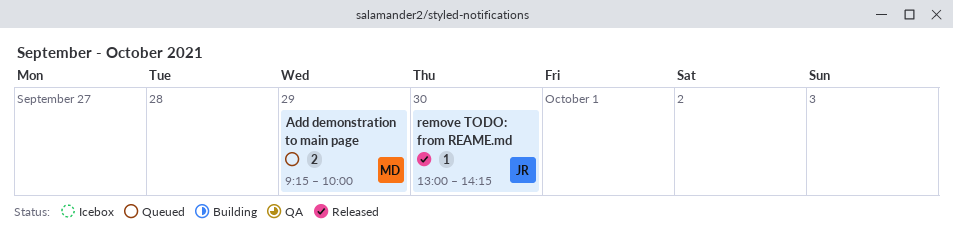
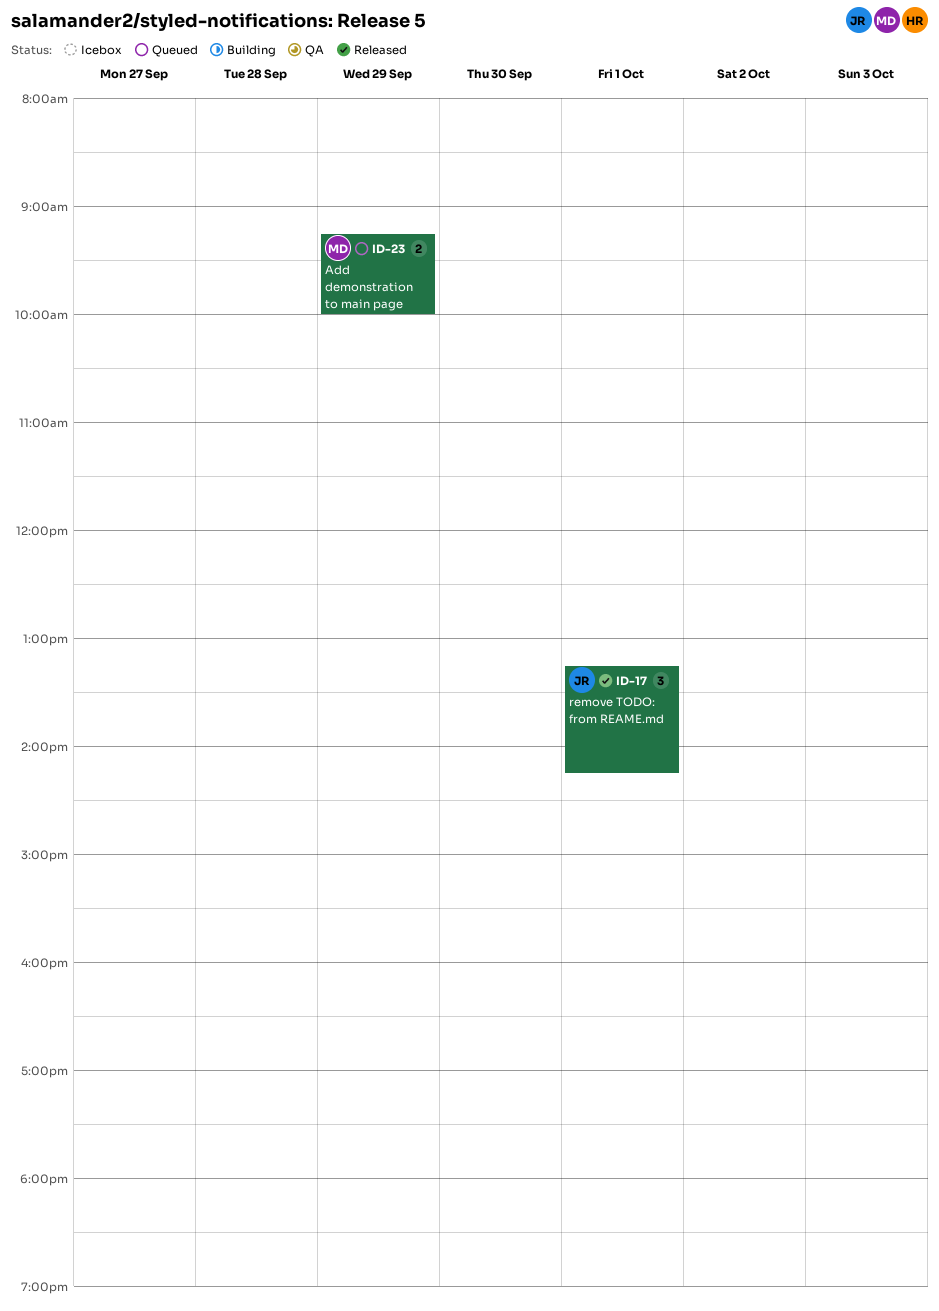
remove TODO: from REAME.md, estimate: 1 -> 3
remove TODO: from REAME.md, day: Sep 30 -> Oct 1
remove TODO: from REAME.md, begins: 13:00 -> 13:15

